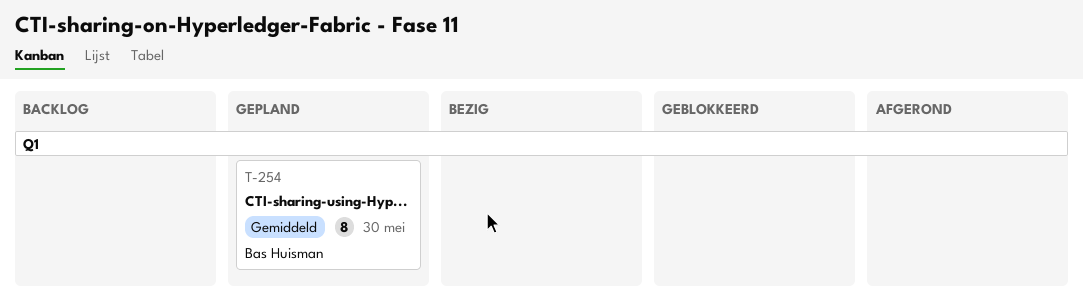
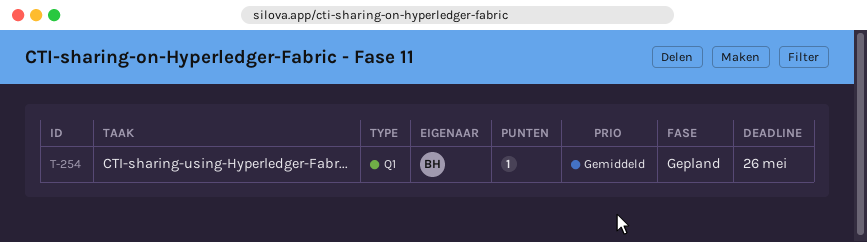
T-254, estimate: 8 -> 1
T-254, due: May 30 -> May 26

